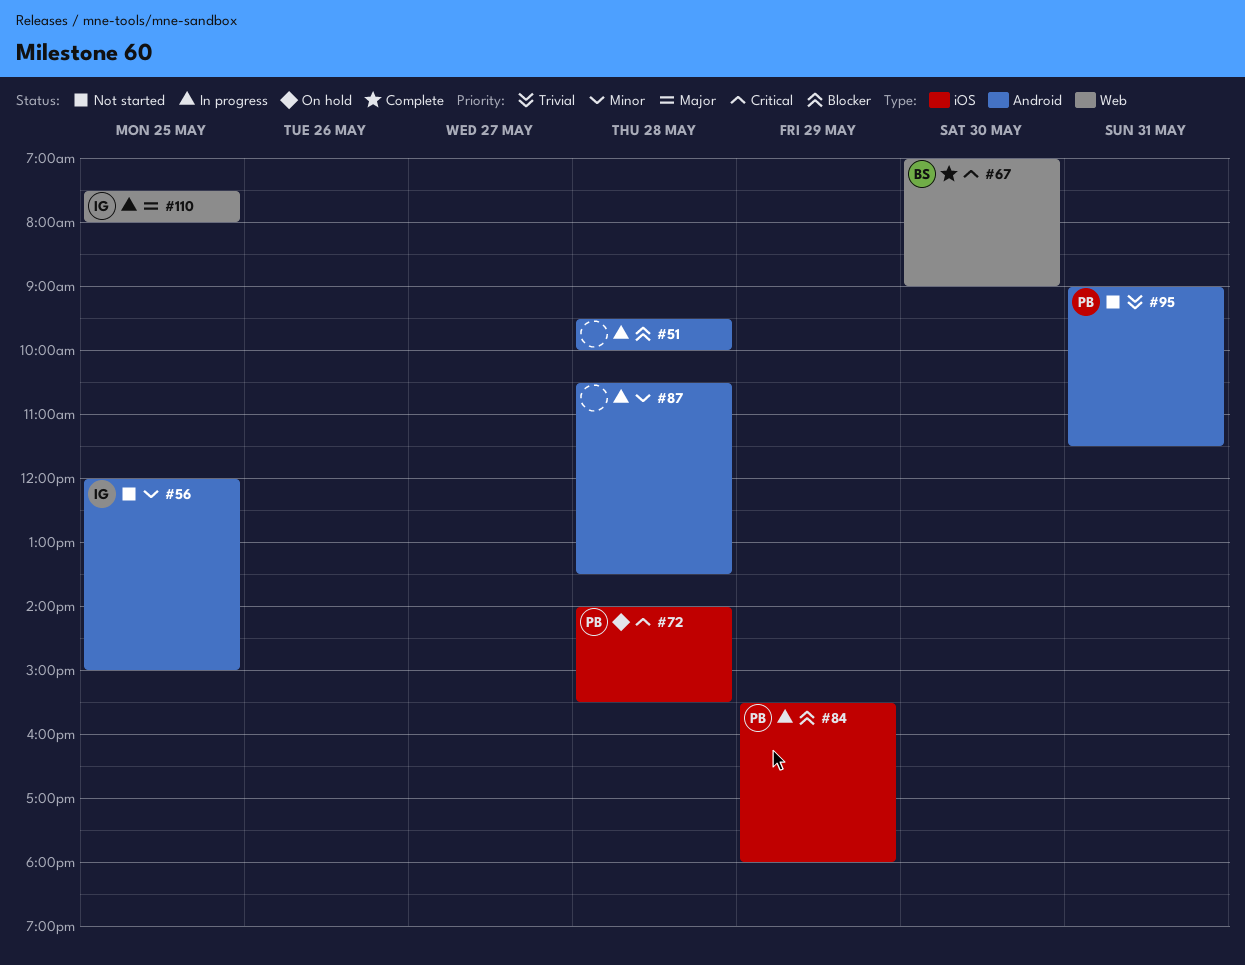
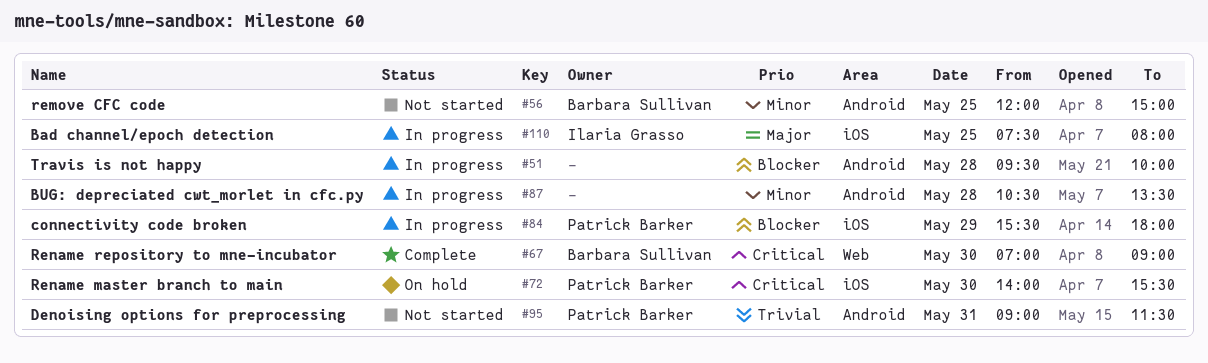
#56, owner: Ilaria Grasso -> Barbara Sullivan
#72, day: May 28 -> May 30
#110, label: Web -> iOS

